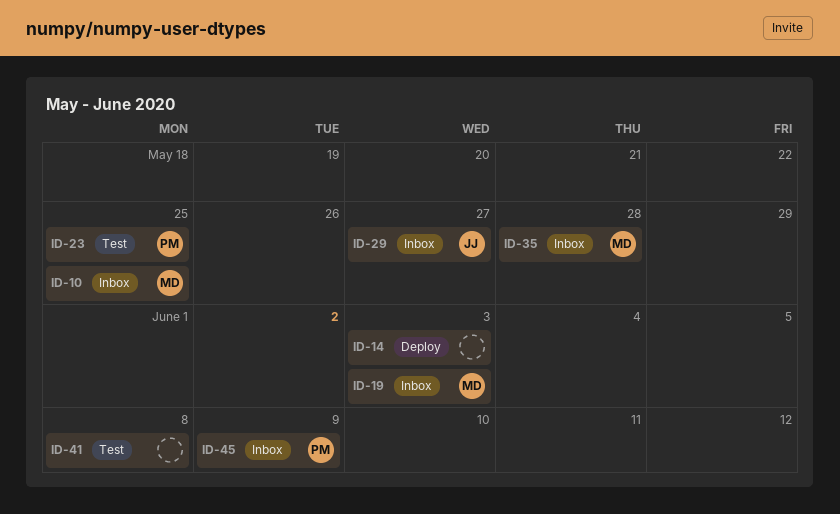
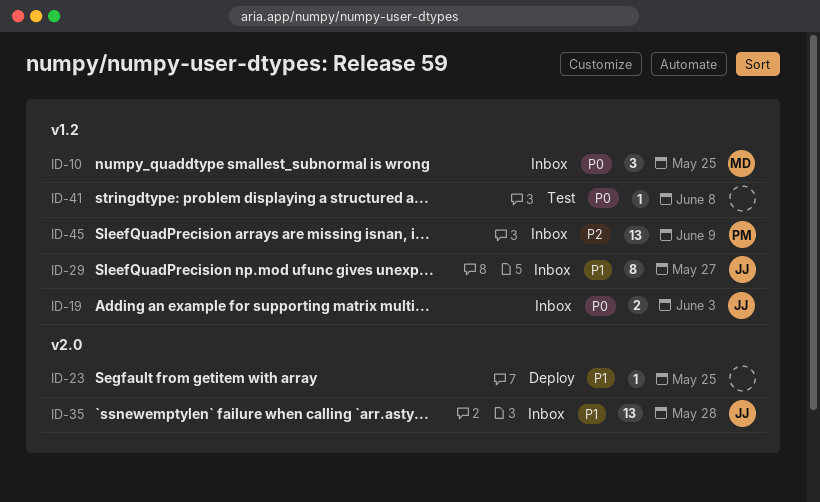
ID-14: present -> none
ID-19, owner: MD -> JJ
ID-23, status: Test -> Deploy
ID-23, owner: PM -> none
ID-35, owner: MD -> JJ

